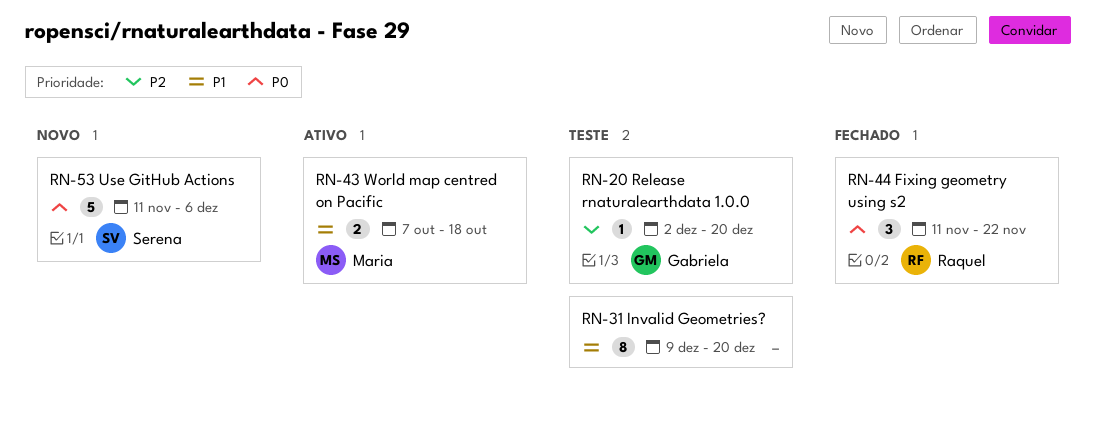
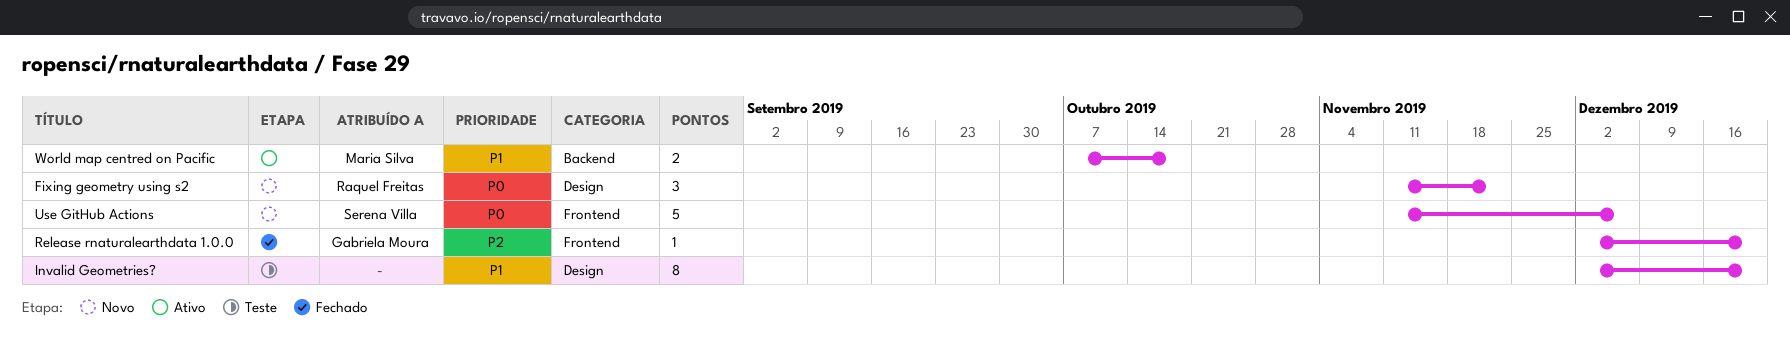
Fixing geometry using s2, status: Fechado -> Novo
Invalid Geometries?, start: Dec 9 -> Dec 2
Release rnaturalearthdata 1.0.0, status: Teste -> Fechado

